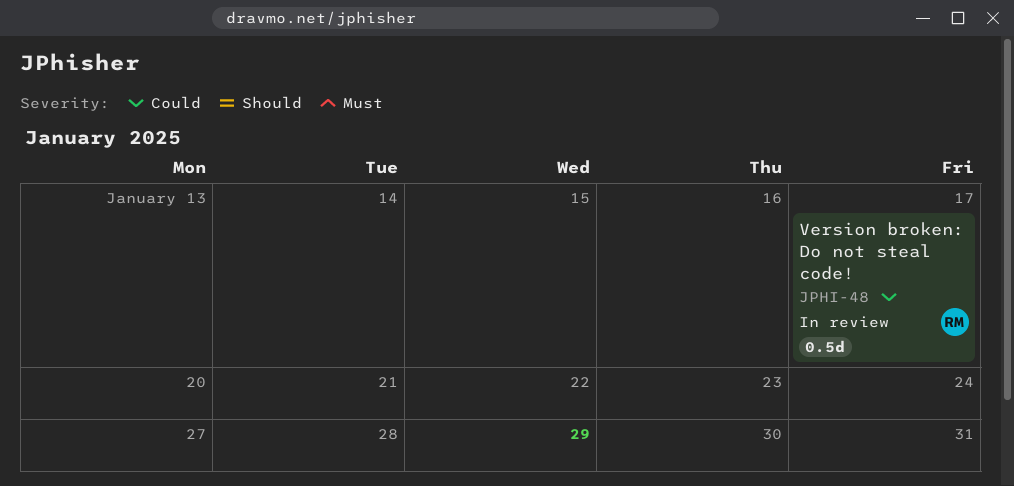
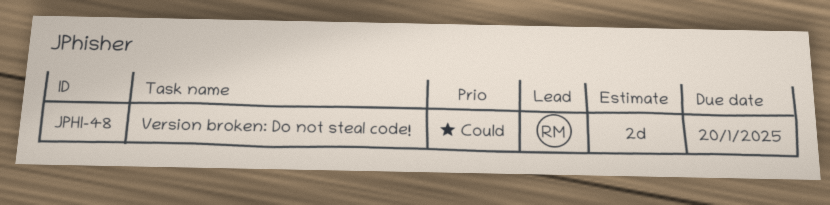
JPHI-48, estimate: 0.5d -> 2d
JPHI-48, due: Jan 17 -> Jan 20

